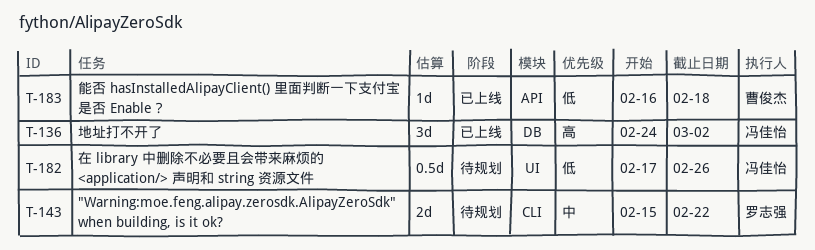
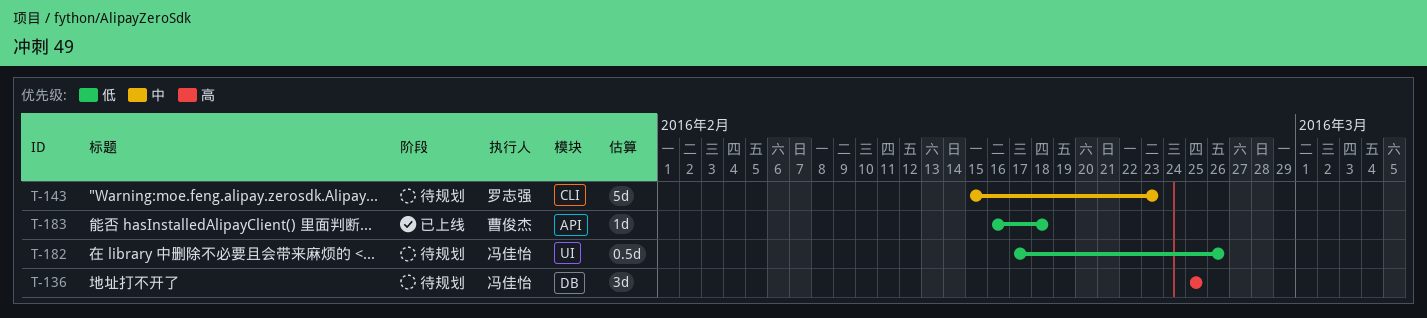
T-136, status: 已上线 -> 待规划
T-136, start: Feb 24 -> Feb 25
T-136, due: Mar 2 -> Feb 25
T-143, estimate: 2d -> 5d
T-143, due: Feb 22 -> Feb 23

